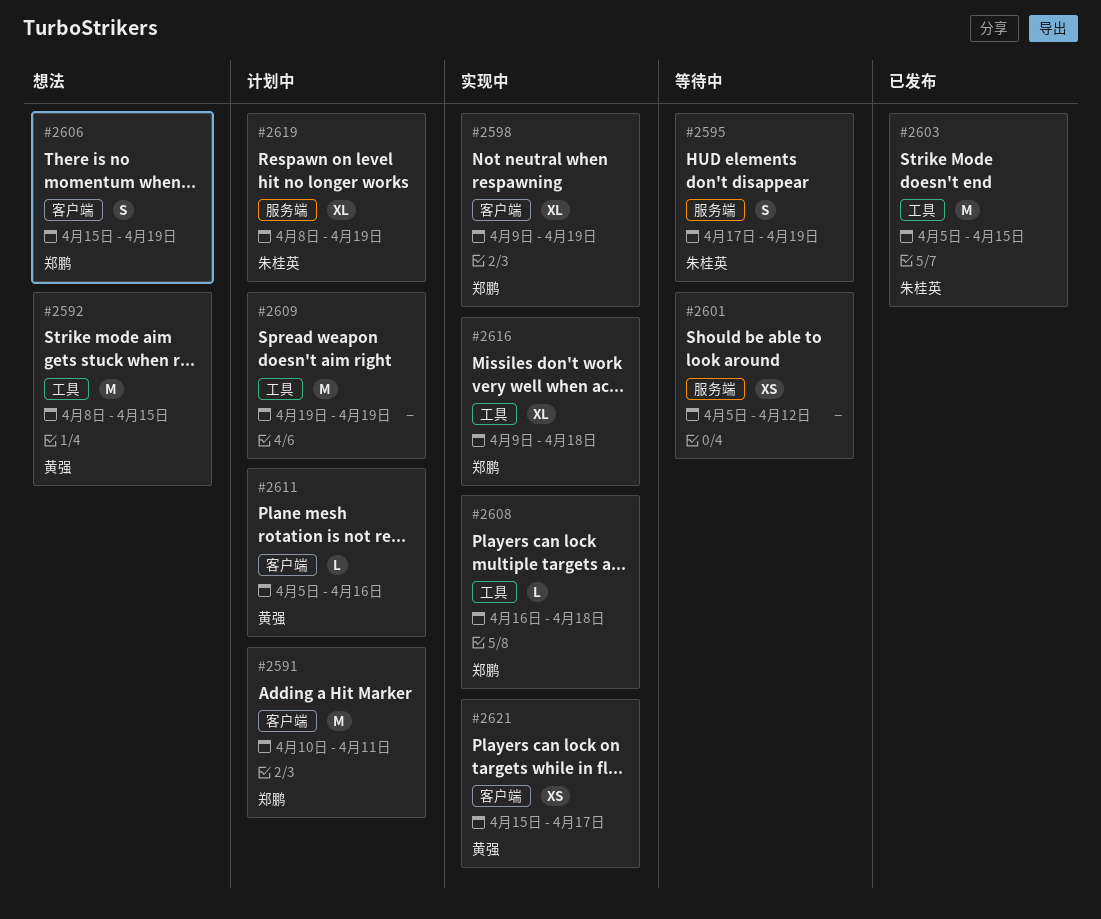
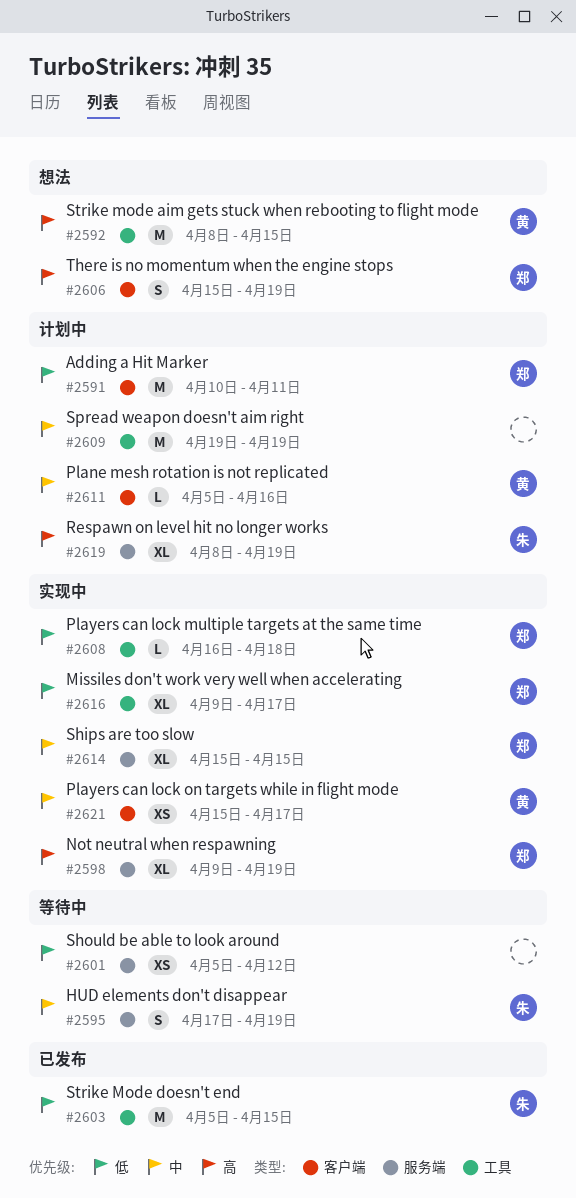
#2598, label: 客户端 -> 服务端
#2614: none -> present
#2616, due: Apr 18 -> Apr 17

